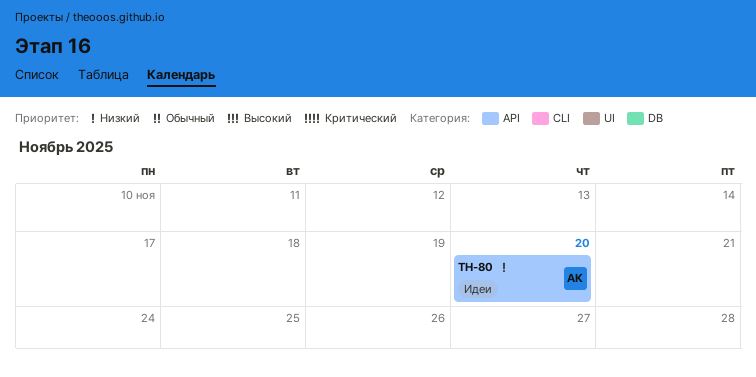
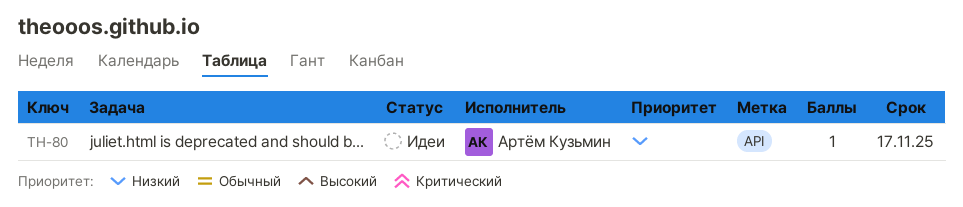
TH-80, due: Nov 20 -> Nov 17

